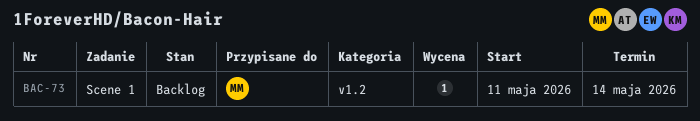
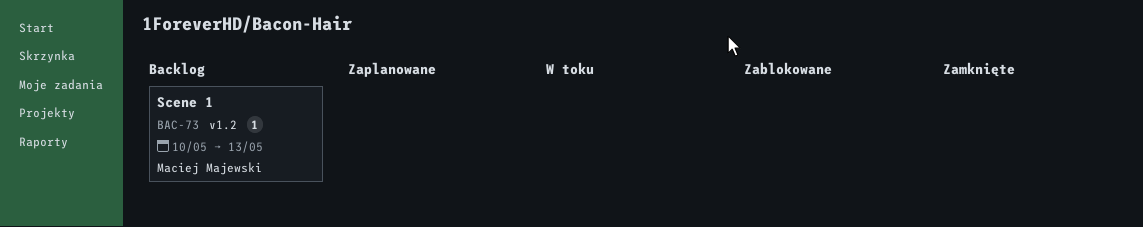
BAC-73, start: May 11 -> May 10
BAC-73, due: May 14 -> May 13

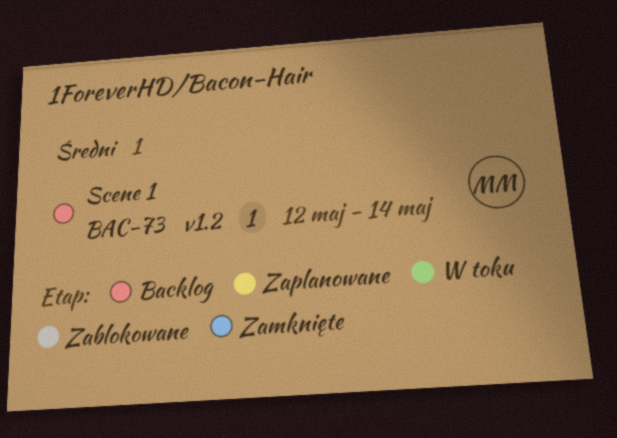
BAC-73, start: May 10 -> May 12
BAC-73, due: May 13 -> May 14

